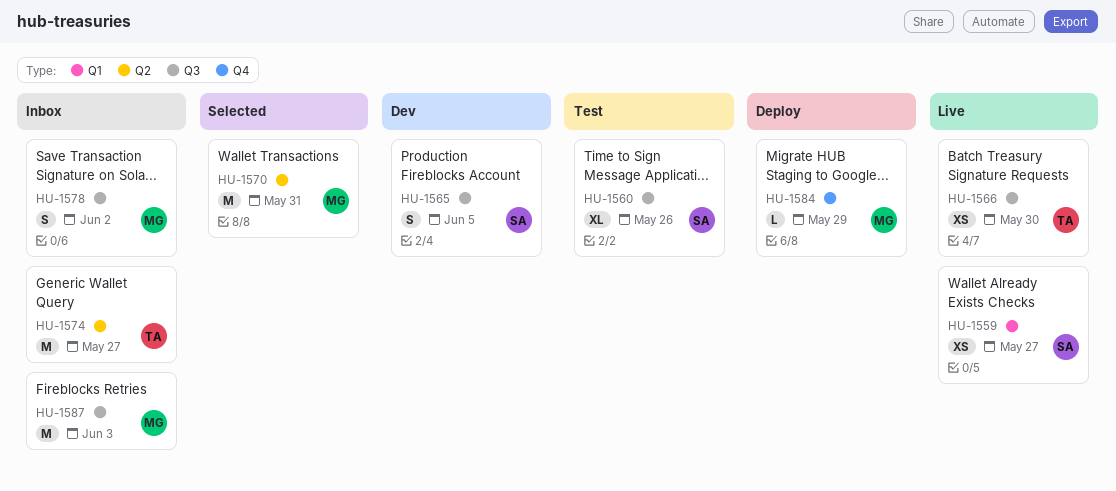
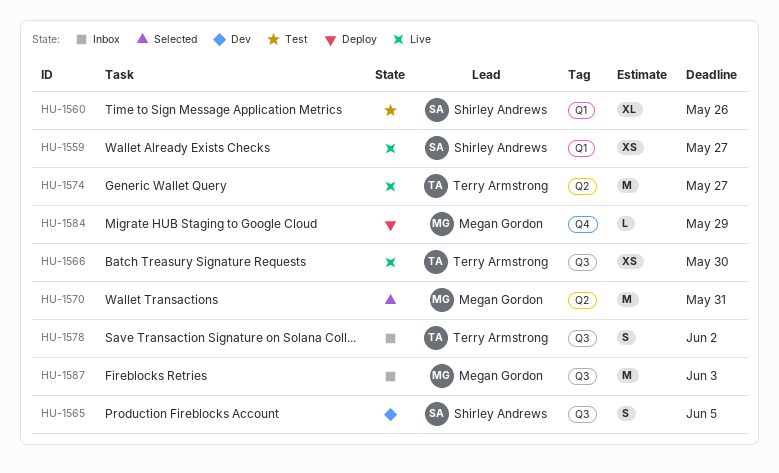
HU-1560, label: Q3 -> Q1
HU-1574, status: Inbox -> Live
HU-1578, owner: Megan Gordon -> Terry Armstrong

